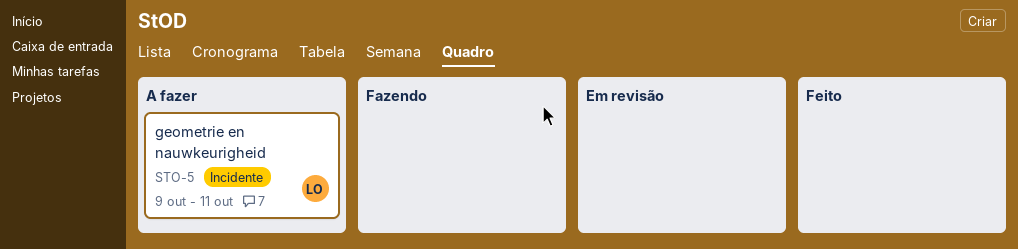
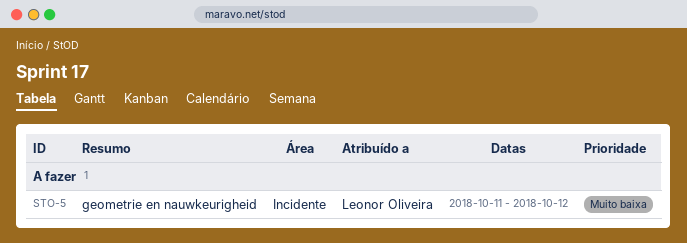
STO-5, start: Oct 9 -> Oct 11
STO-5, due: Oct 11 -> Oct 12

